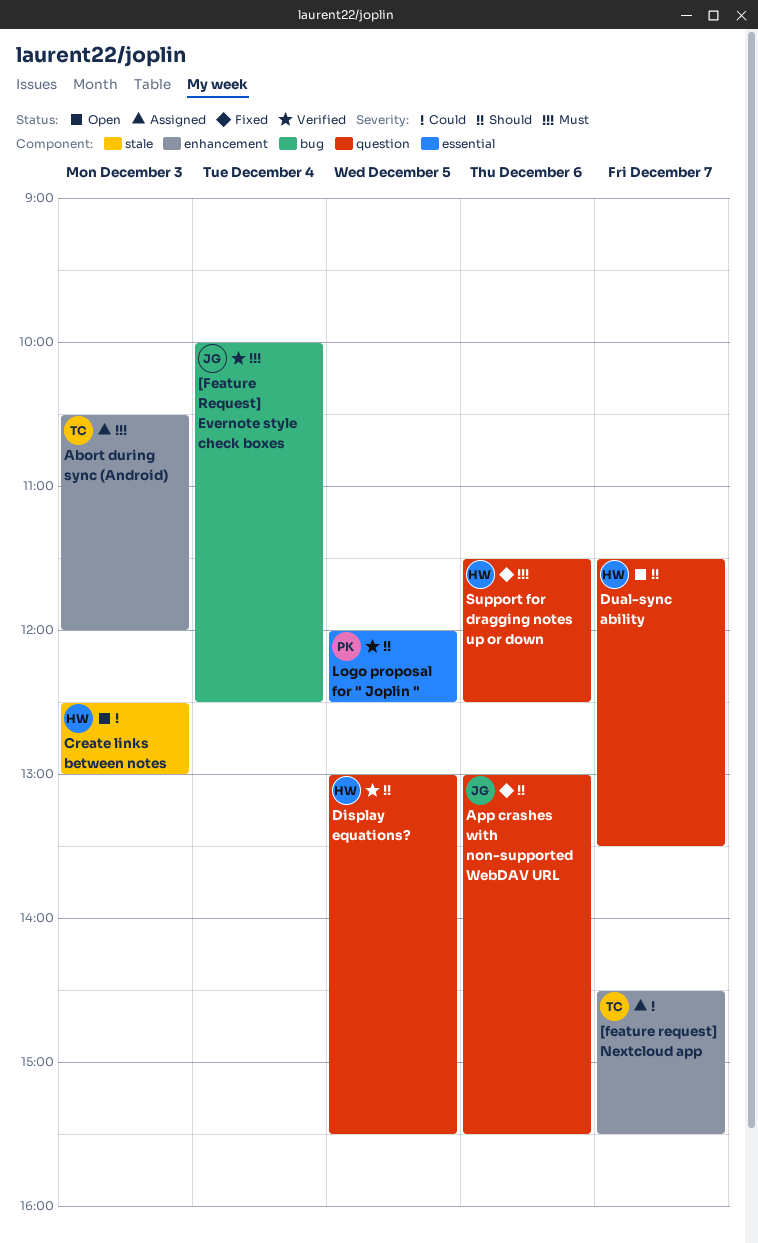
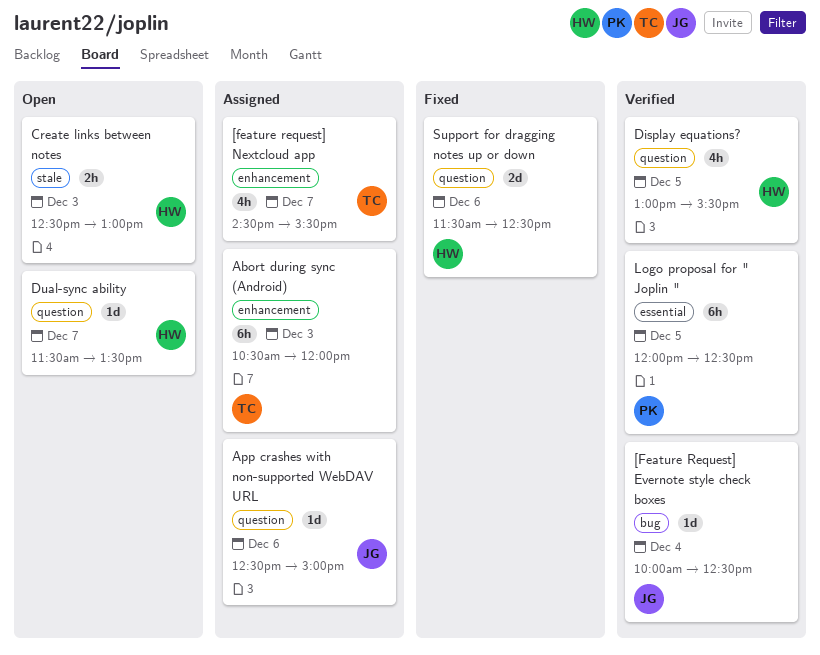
App crashes with non-supported WebDAV URL, status: Fixed -> Assigned
App crashes with non-supported WebDAV URL, begins: 13:00 -> 12:30
App crashes with non-supported WebDAV URL, ends: 15:30 -> 15:00

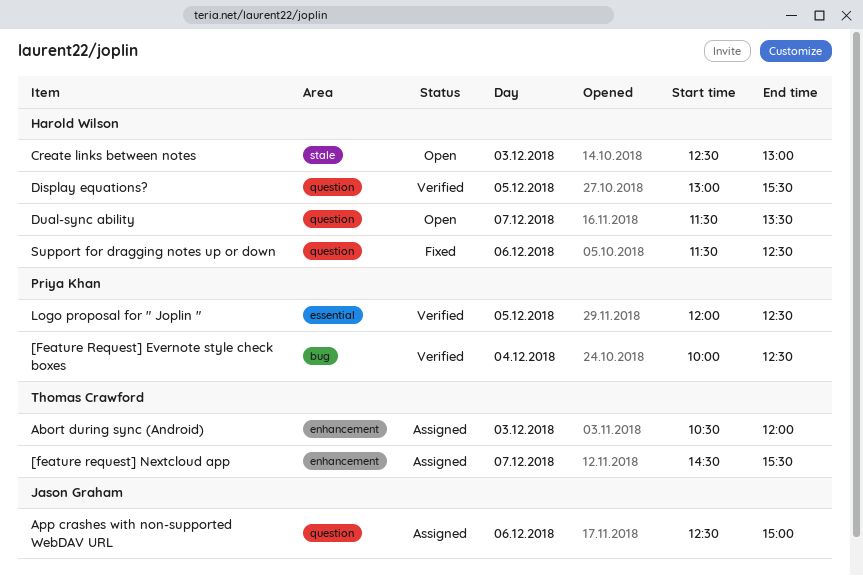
[Feature Request] Evernote style check boxes, owner: Jason Graham -> Priya Khan

